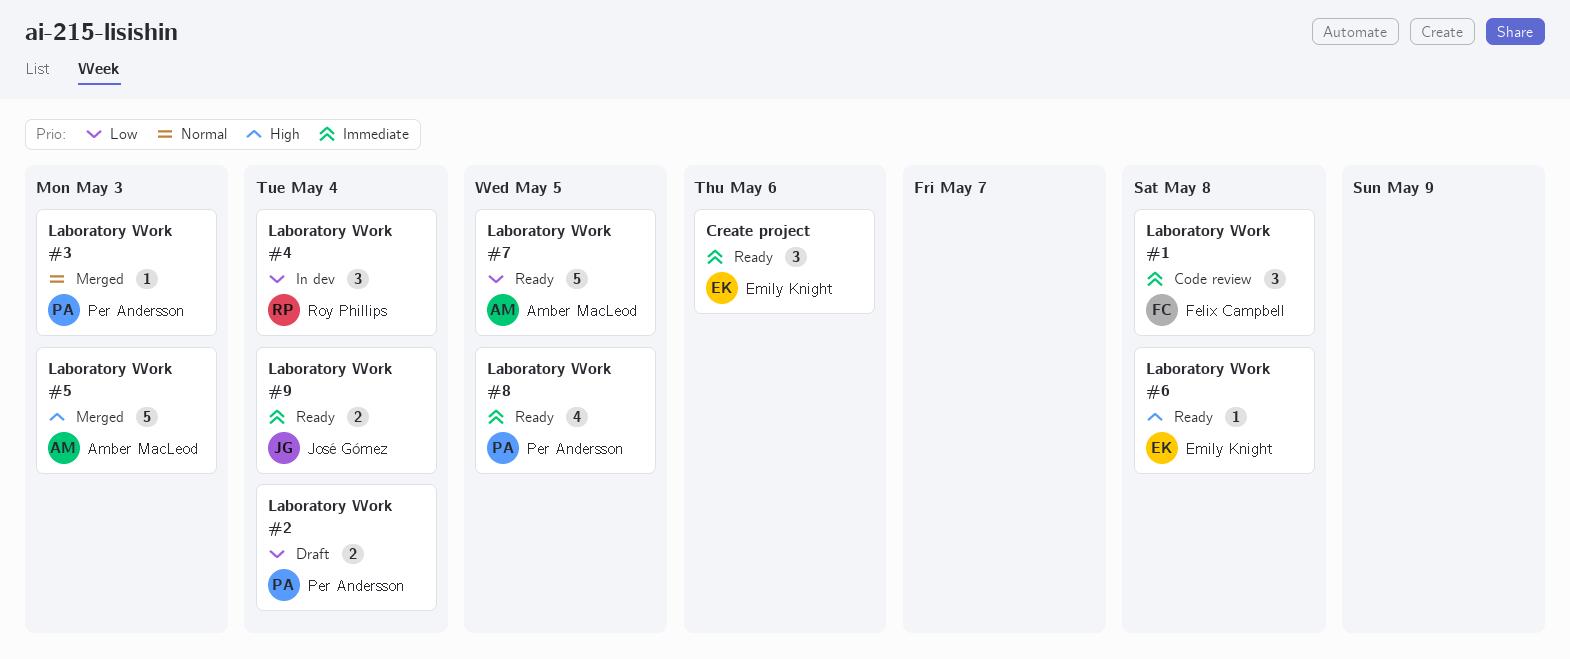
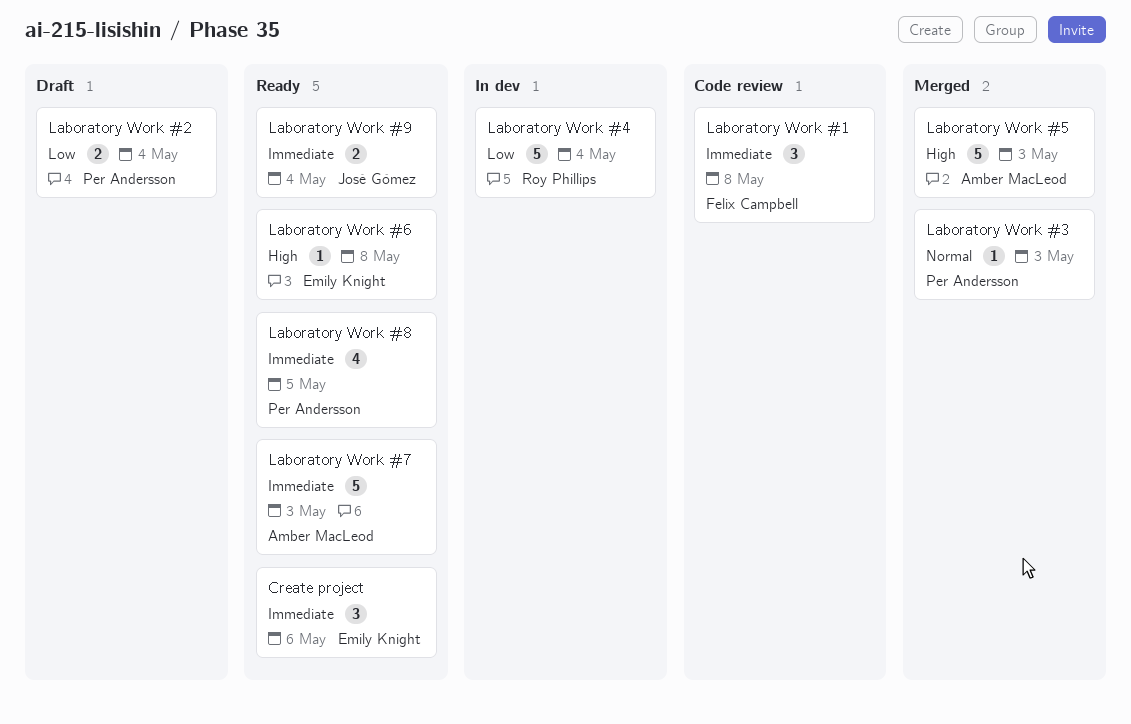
Laboratory Work #4, estimate: 3 -> 5
Laboratory Work #7, priority: Low -> Immediate
Laboratory Work #7, due: May 5 -> May 3

